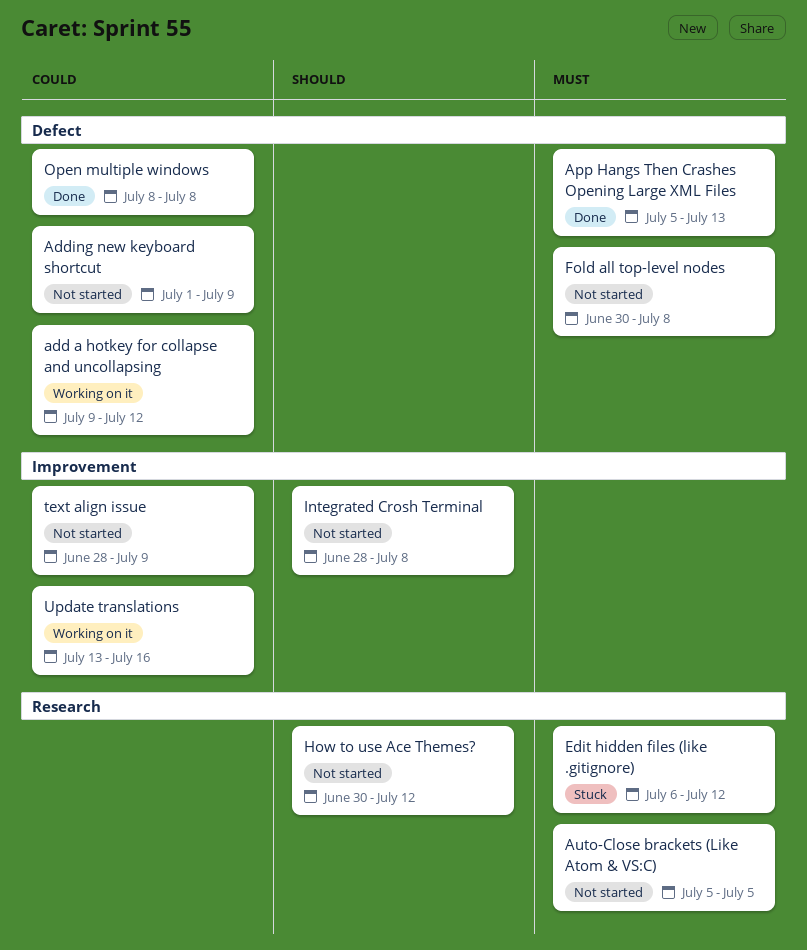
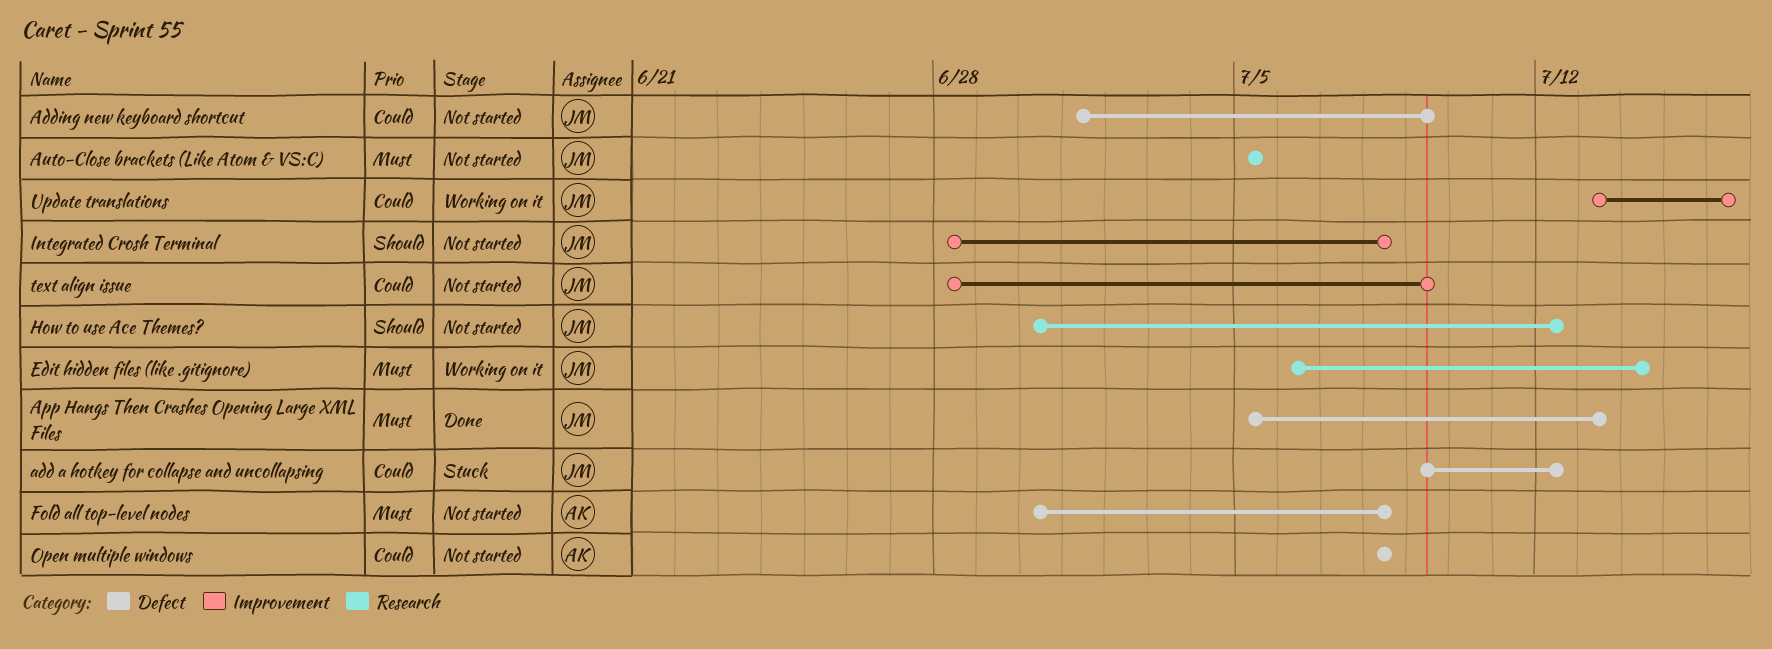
add a hotkey for collapse and uncollapsing, status: Working on it -> Stuck
Edit hidden files (like .gitignore), status: Stuck -> Working on it
Edit hidden files (like .gitignore), due: Jul 12 -> Jul 14
Open multiple windows, status: Done -> Not started

